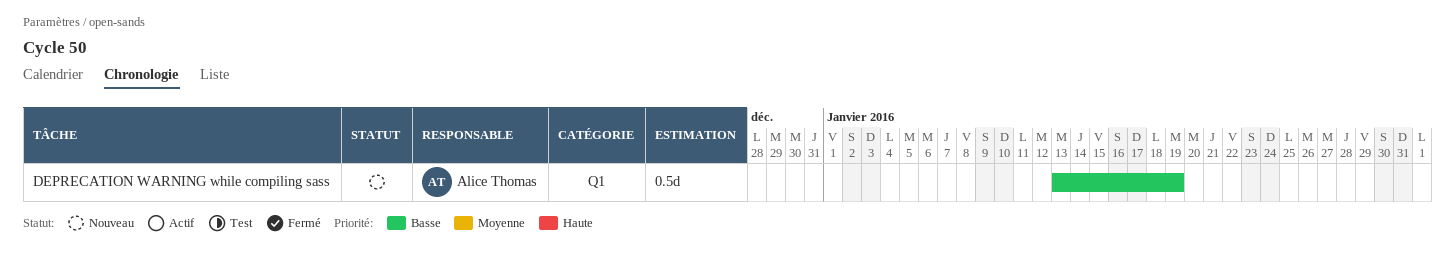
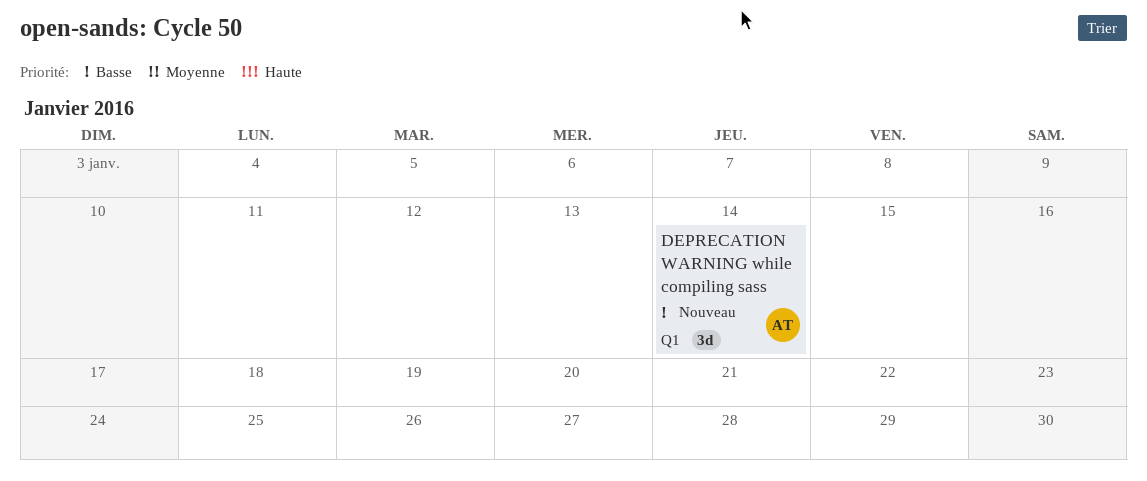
DEPRECATION WARNING while compiling sass, estimate: 0.5d -> 3d
DEPRECATION WARNING while compiling sass, due: Jan 19 -> Jan 14

